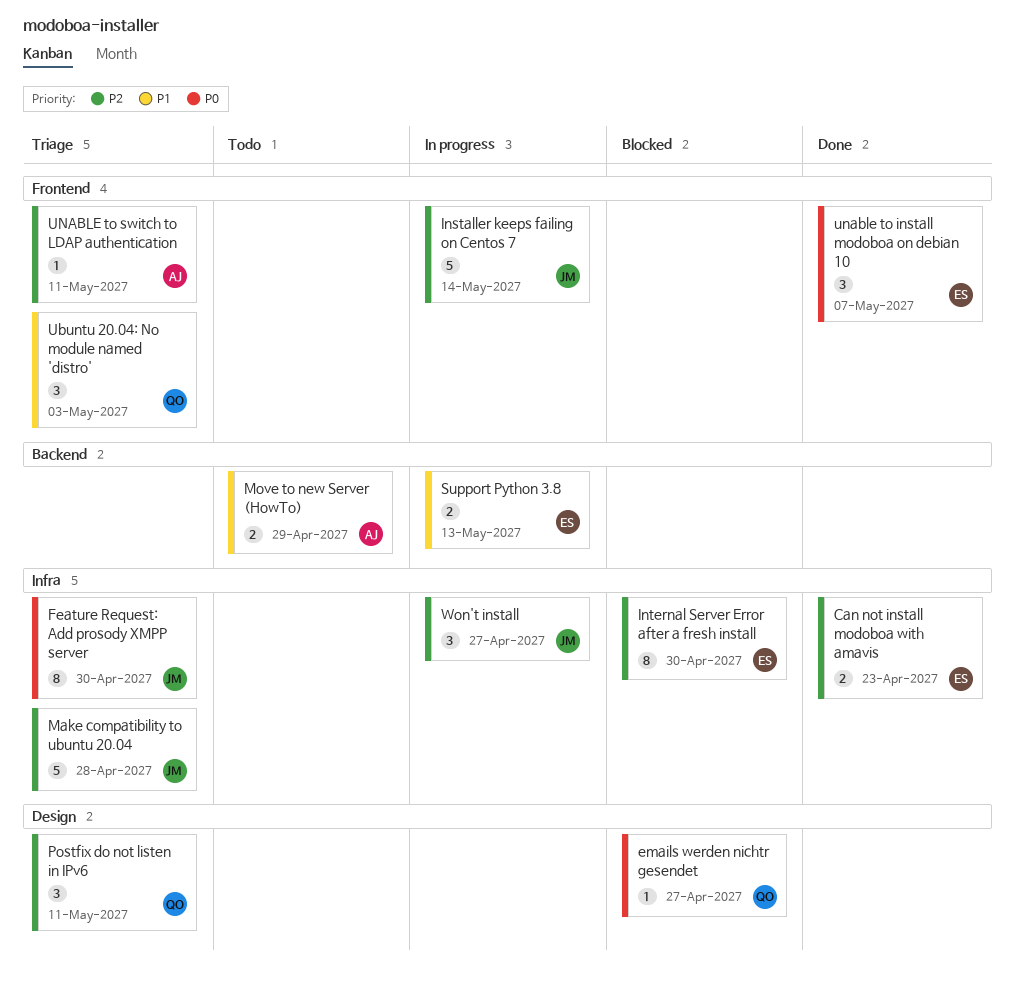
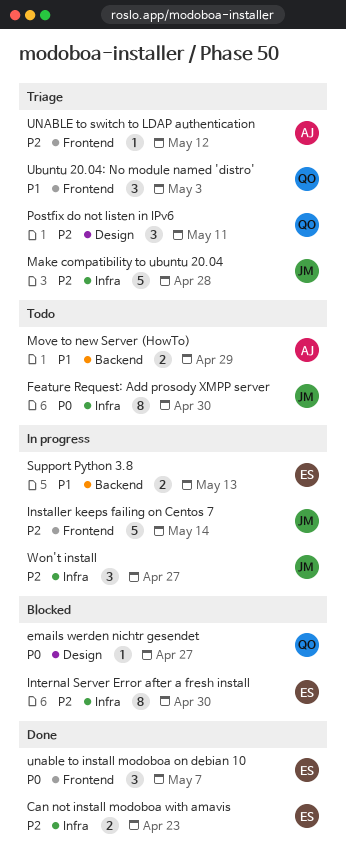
Feature Request: Add prosody XMPP server, status: Triage -> Todo
UNABLE to switch to LDAP authentication, due: May 11 -> May 12

